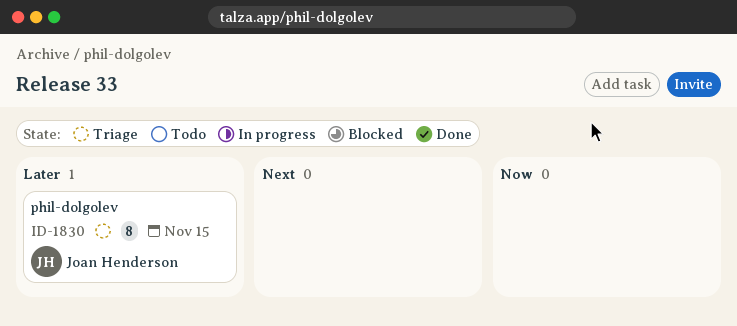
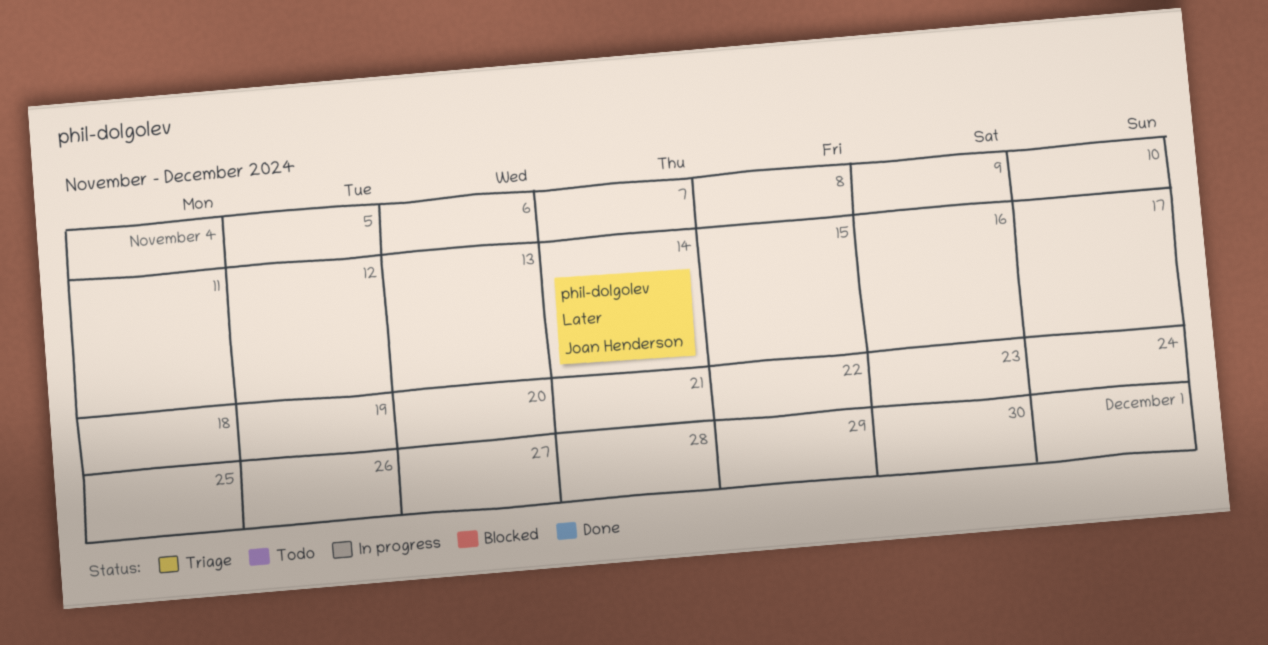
phil-dolgolev, due: Nov 15 -> Nov 14

